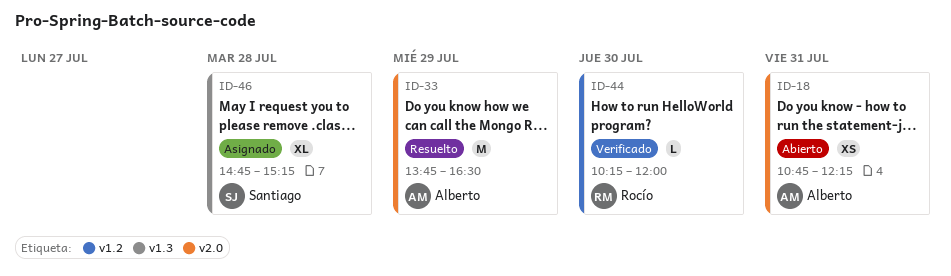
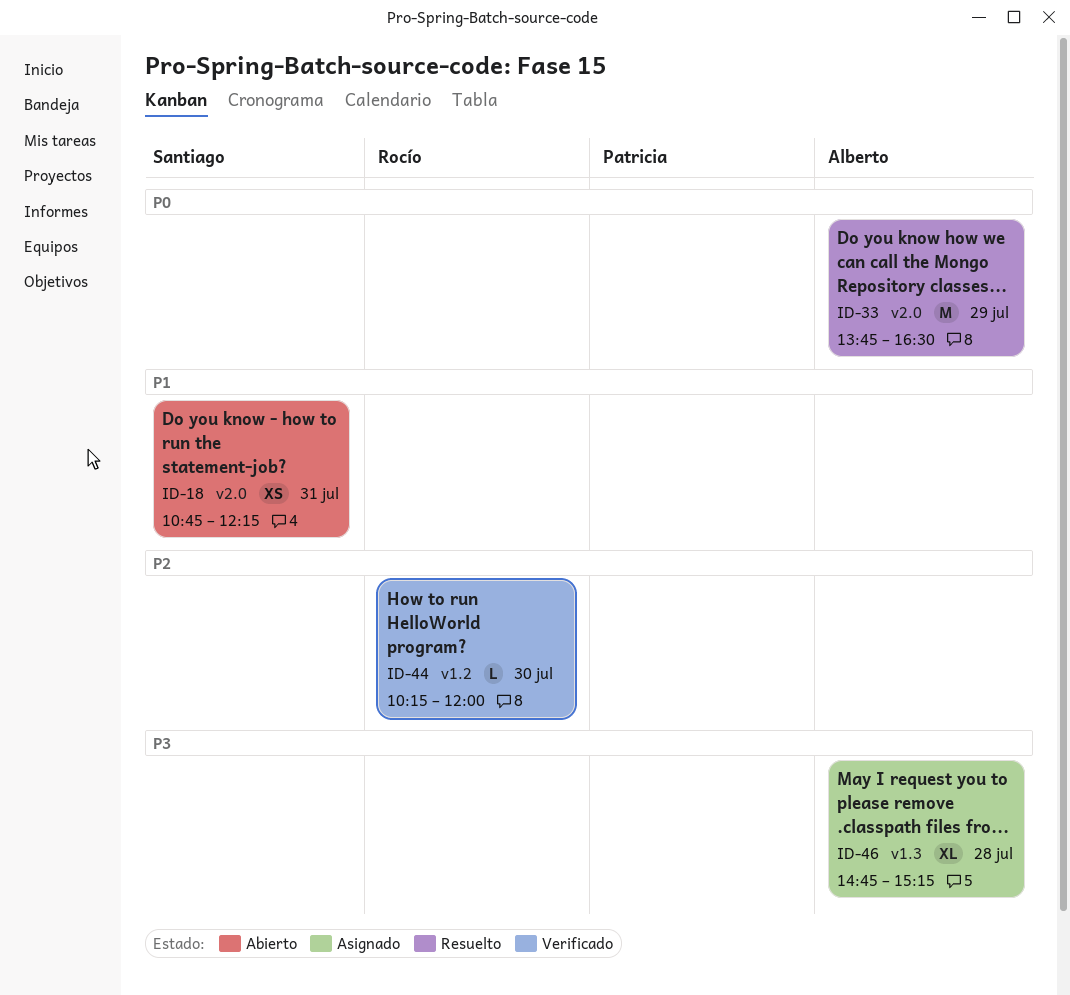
ID-18, owner: Alberto -> Santiago
ID-46, owner: Santiago -> Alberto

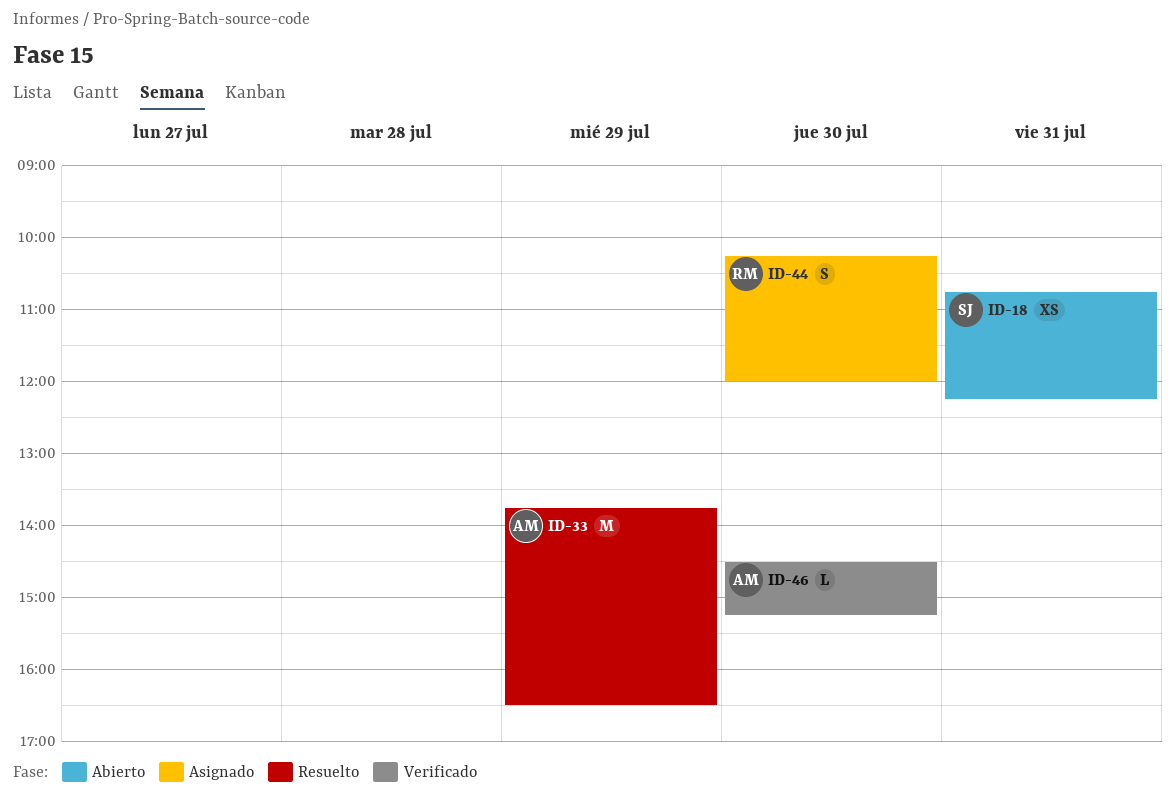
ID-44, status: Verificado -> Asignado
ID-44, estimate: L -> S
ID-46, status: Asignado -> Verificado
ID-46, estimate: XL -> L
ID-46, day: Jul 28 -> Jul 30
ID-46, begins: 14:45 -> 14:30

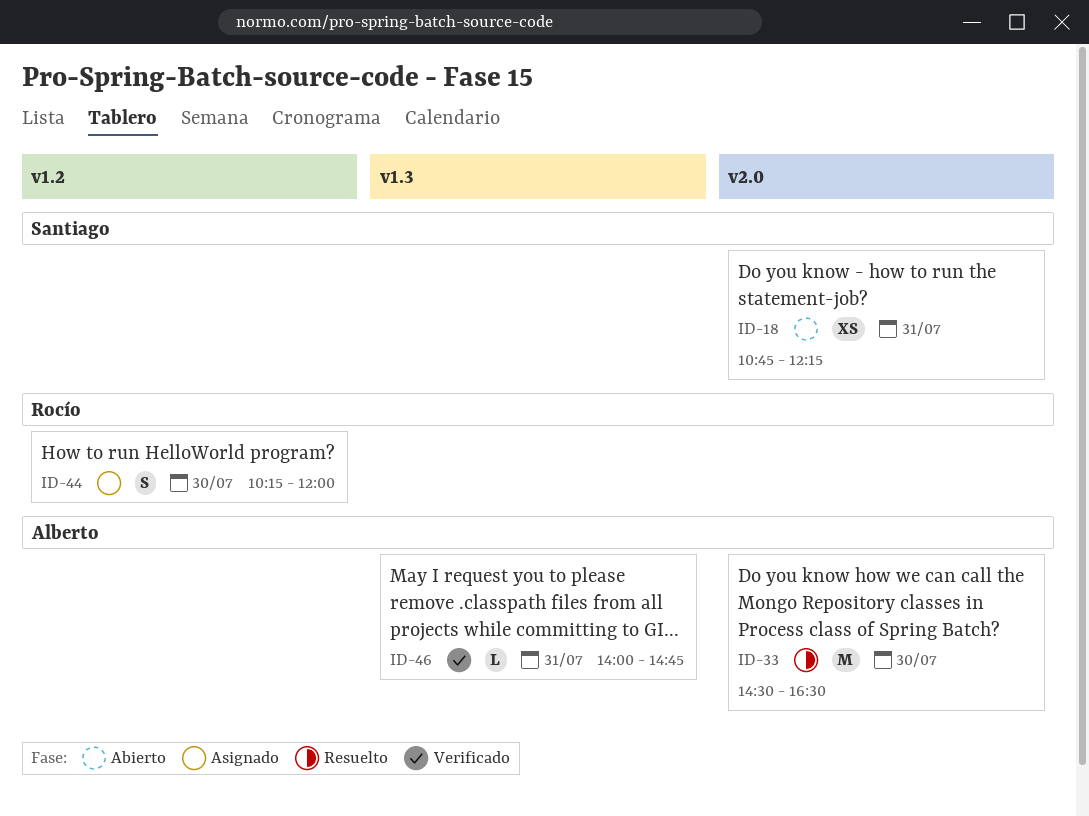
ID-33, day: Jul 29 -> Jul 30
ID-33, begins: 13:45 -> 14:30
ID-46, day: Jul 30 -> Jul 31
ID-46, begins: 14:30 -> 14:00
ID-46, ends: 15:15 -> 14:45

